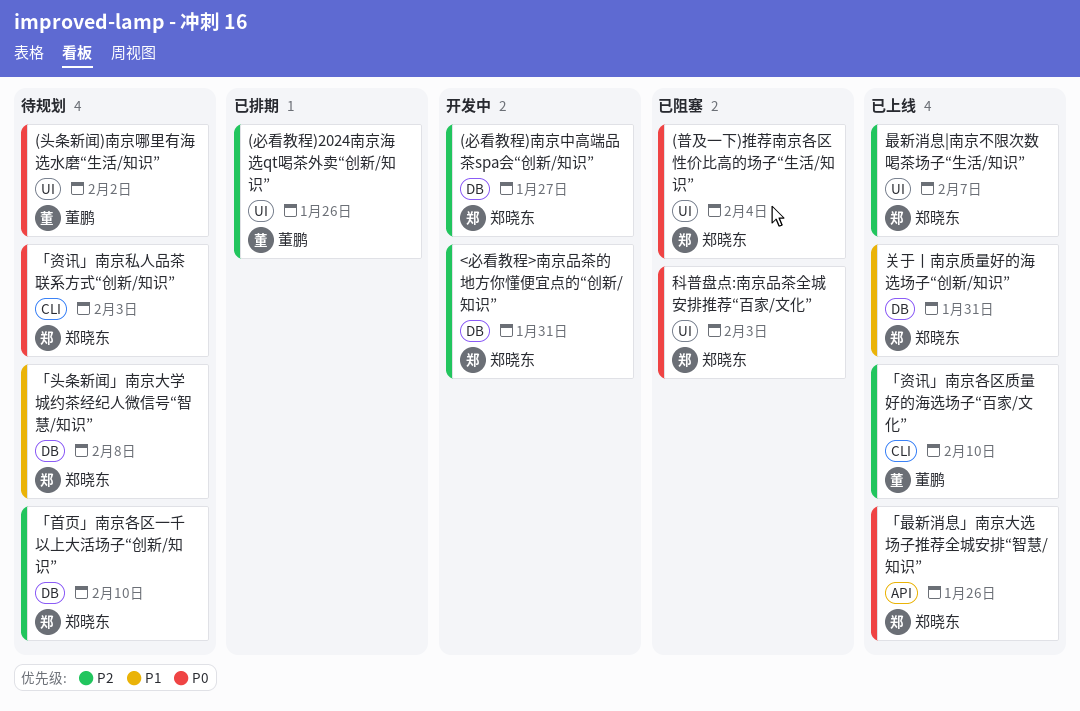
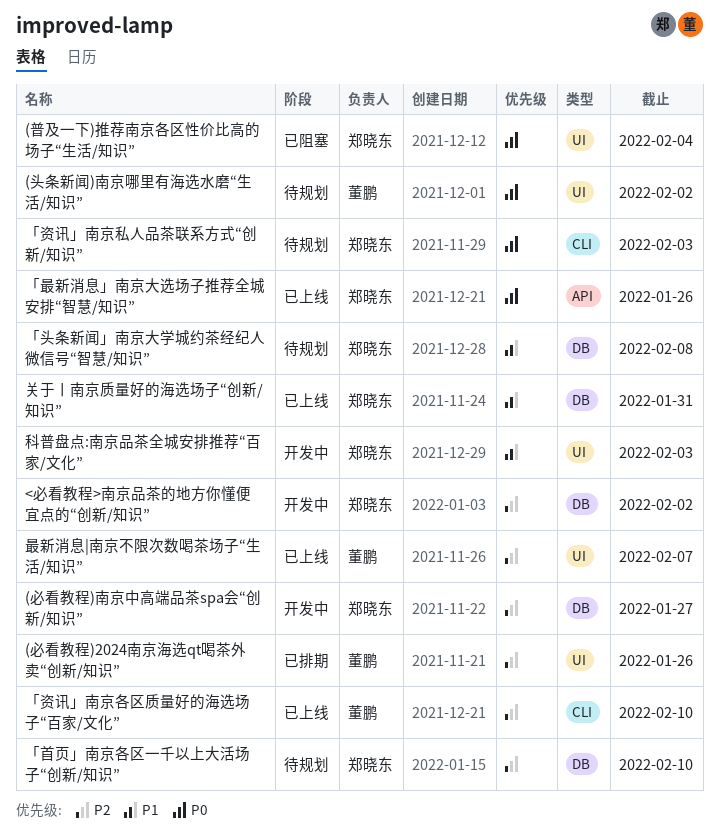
<必看教程>南京品茶的地方你懂便宜点的“创新/知识”, due: Jan 31 -> Feb 2
最新消息|南京不限次数喝茶场子“生活/知识”, owner: 郑晓东 -> 董鹏
科普盘点:南京品茶全城安排推荐“百家/文化”, status: 已阻塞 -> 开发中
科普盘点:南京品茶全城安排推荐“百家/文化”, priority: P0 -> P1

